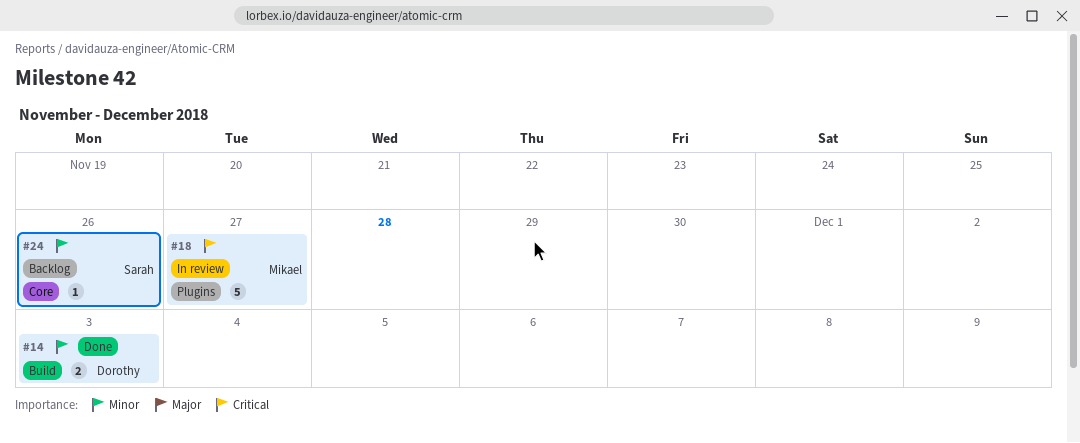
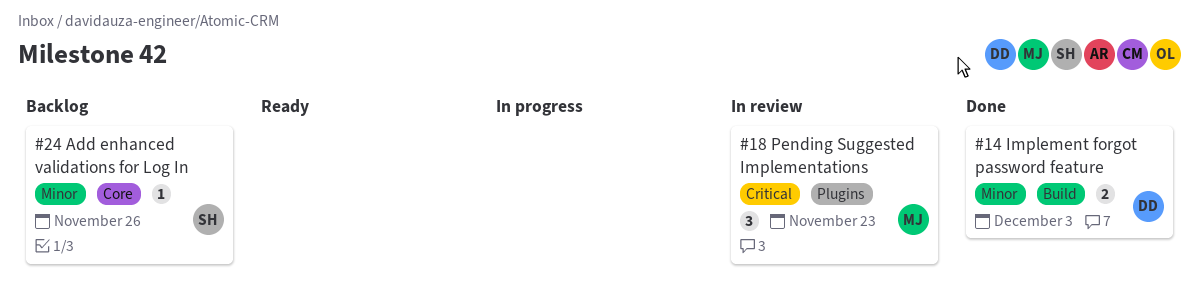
#18, estimate: 5 -> 3
#18, due: Nov 27 -> Nov 23

